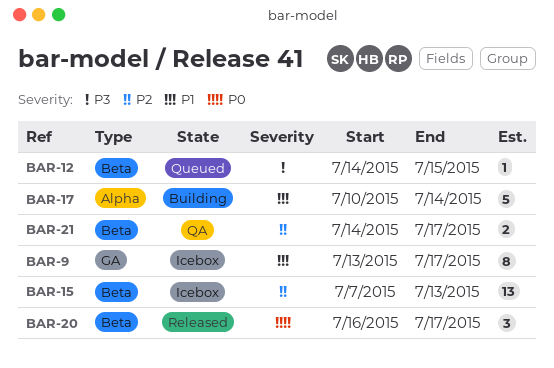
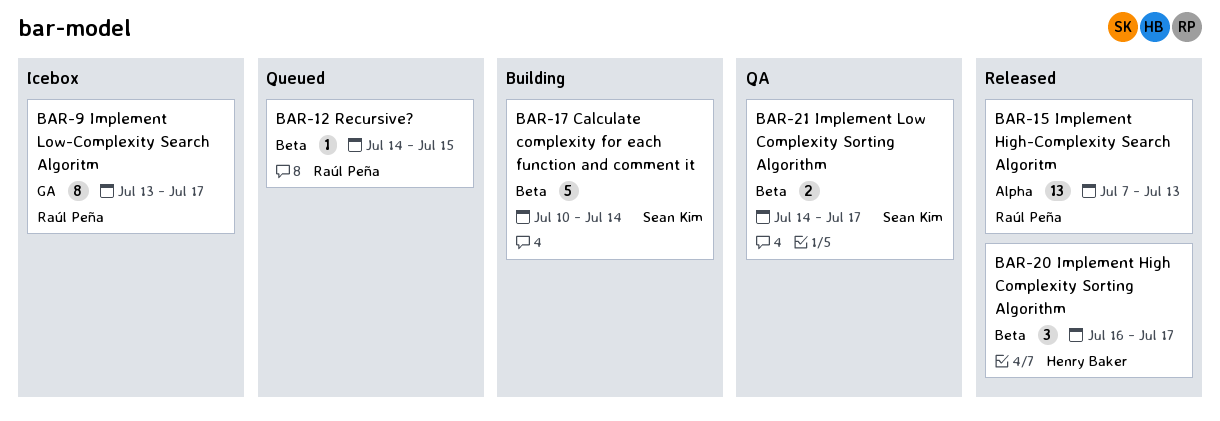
BAR-15, status: Icebox -> Released
BAR-15, label: Beta -> Alpha
BAR-17, label: Alpha -> Beta

